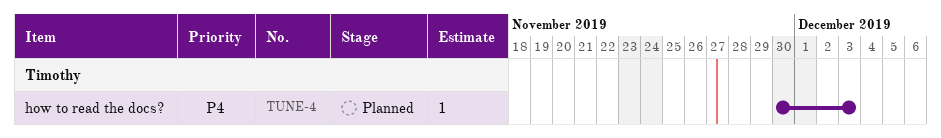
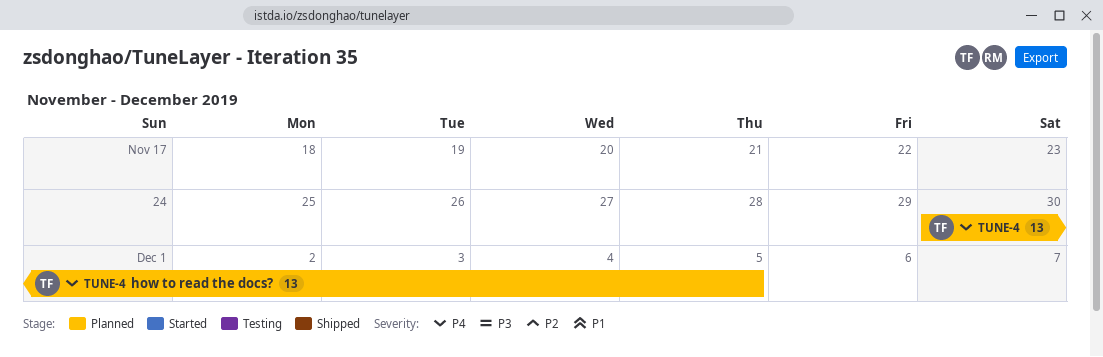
TUNE-4, estimate: 1 -> 13
TUNE-4, due: Dec 3 -> Dec 5

